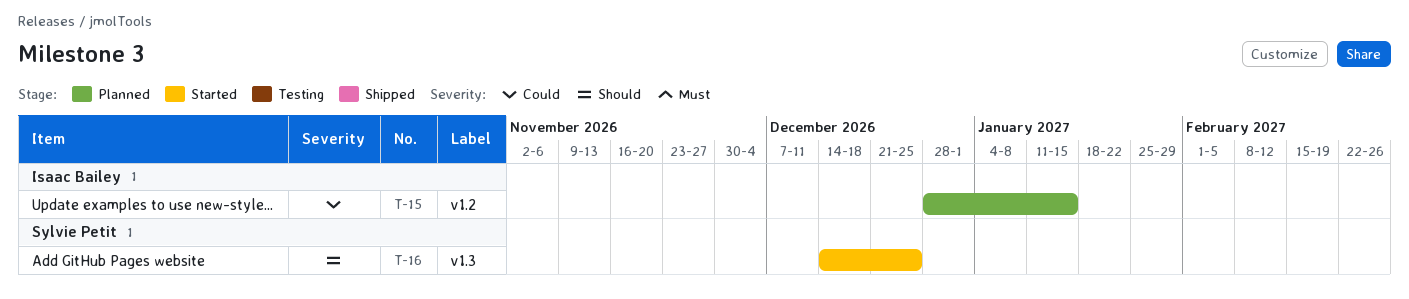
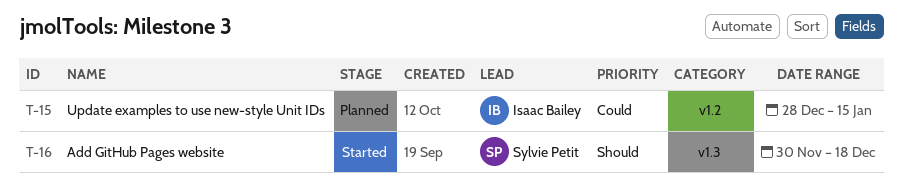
T-16, start: Dec 14 -> Nov 30
T-16, due: Dec 25 -> Dec 18

